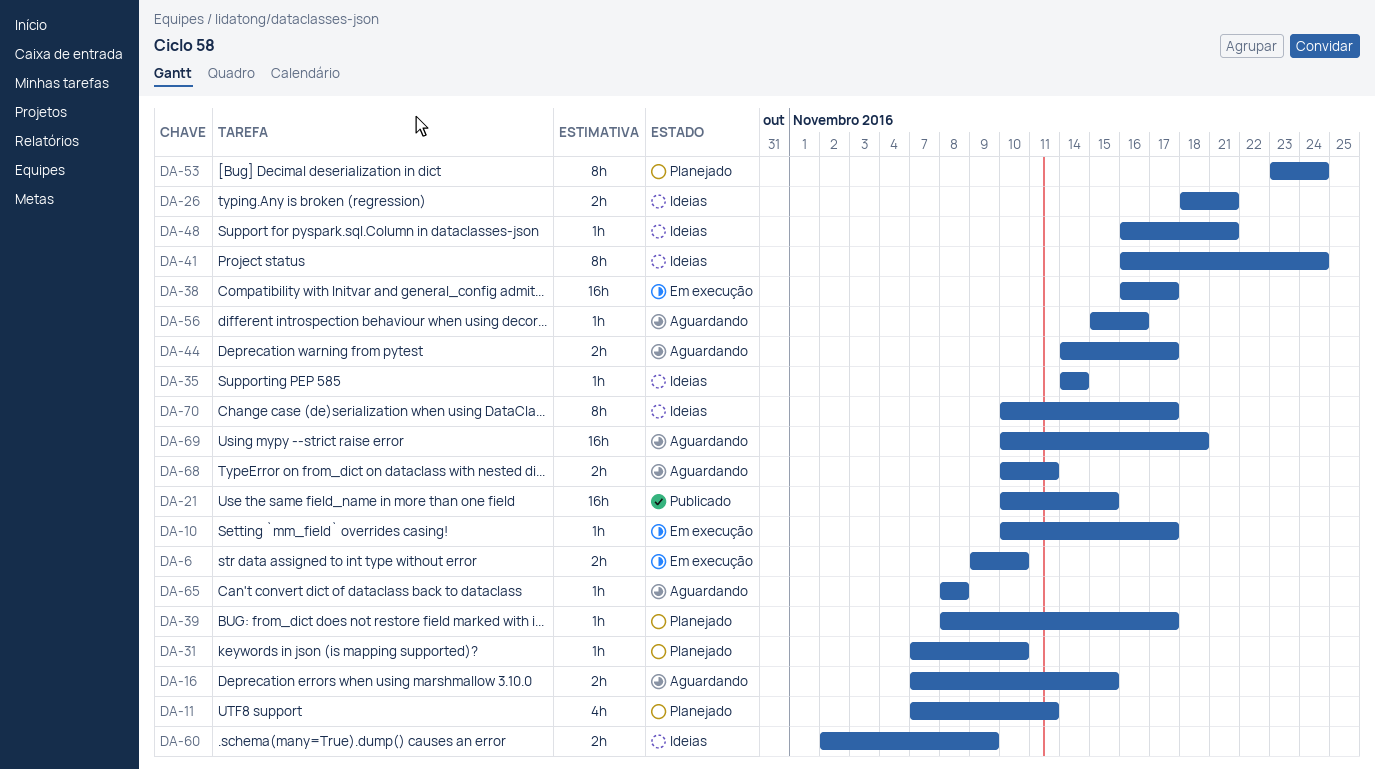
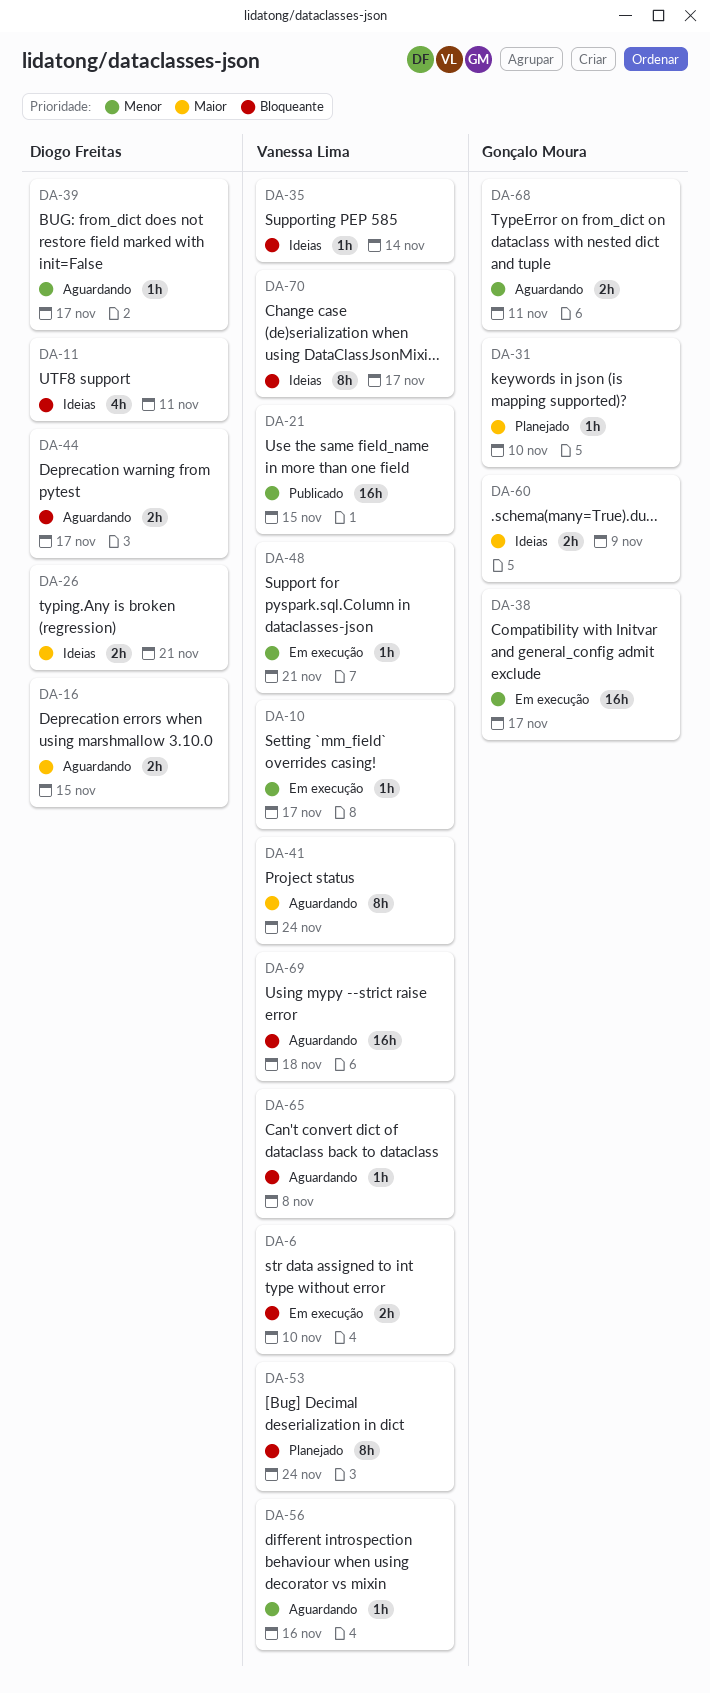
DA-11, status: Planejado -> Ideias
DA-39, status: Planejado -> Aguardando
DA-41, status: Ideias -> Aguardando
DA-48, status: Ideias -> Em execução

